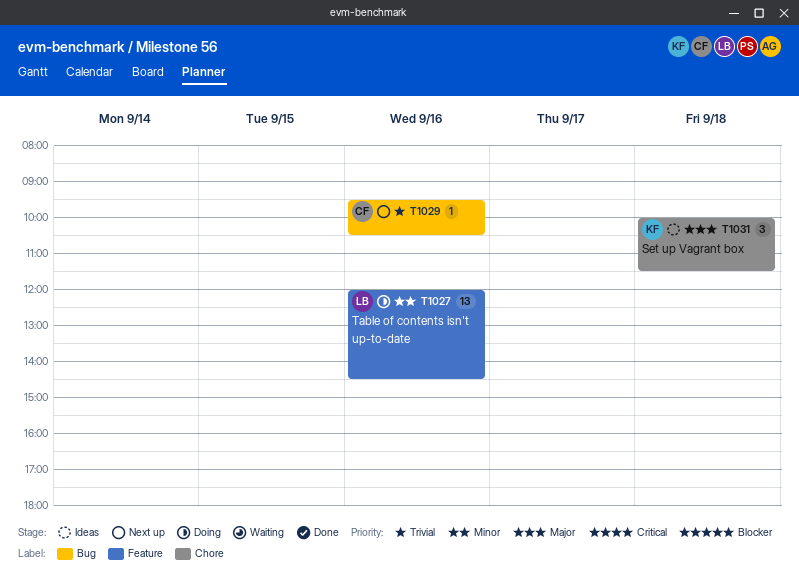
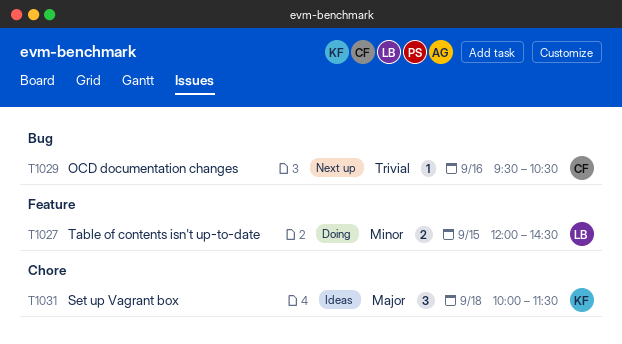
T1027, estimate: 13 -> 2
T1027, day: Sep 16 -> Sep 15

